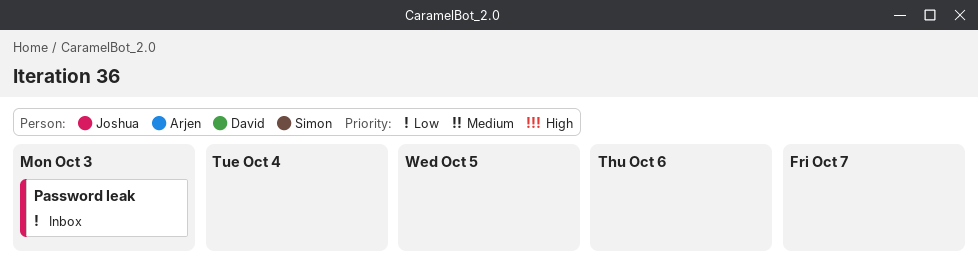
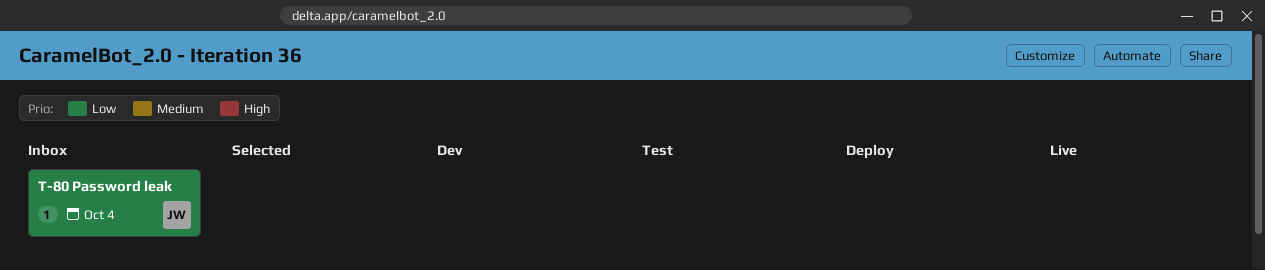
Password leak, due: Oct 3 -> Oct 4

